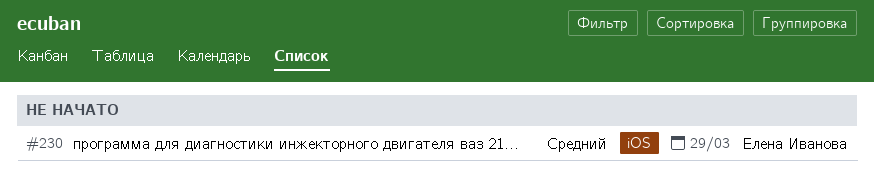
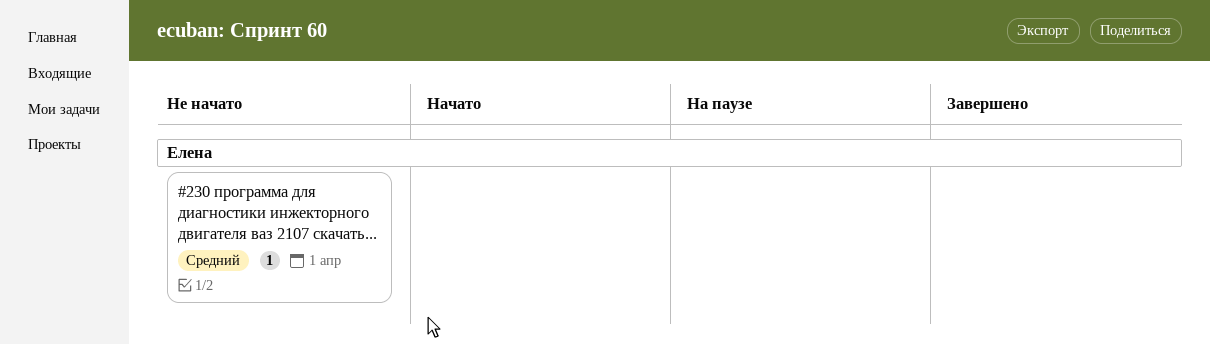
#230, due: Mar 29 -> Apr 1

